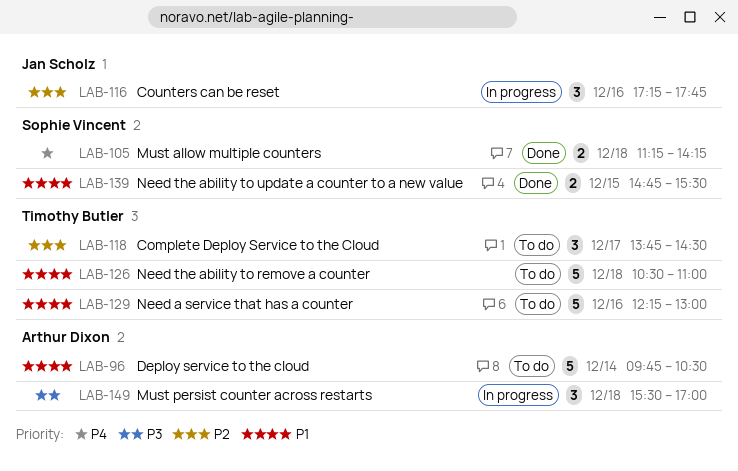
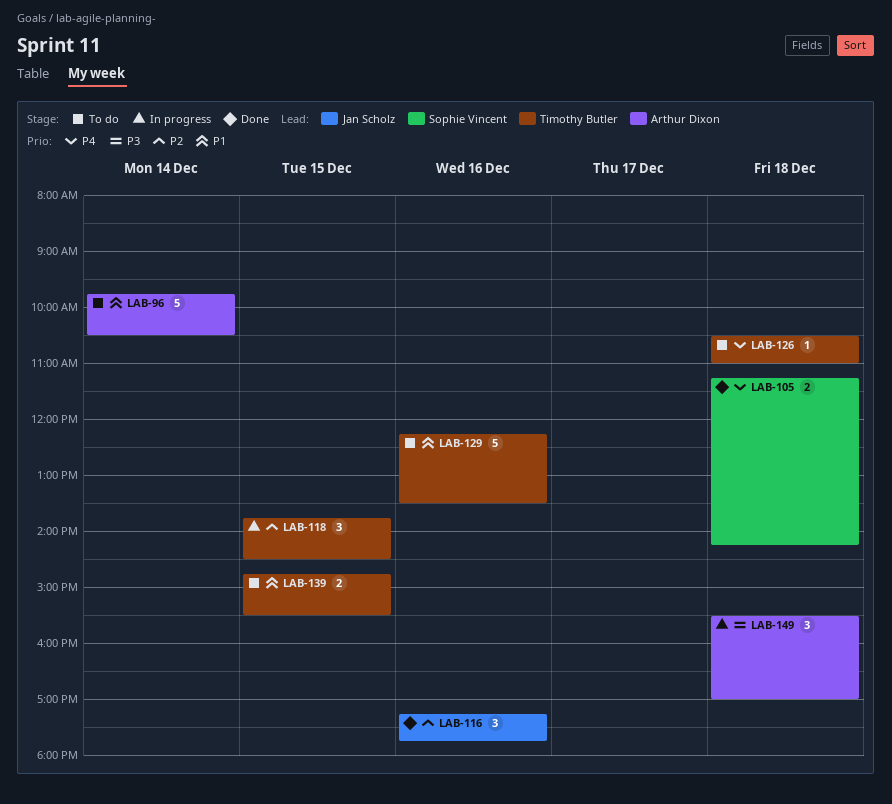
LAB-116, status: In progress -> Done
LAB-118, status: To do -> In progress
LAB-118, day: Dec 17 -> Dec 15
LAB-126, priority: P1 -> P4
LAB-126, estimate: 5 -> 1
LAB-129, ends: 13:00 -> 13:30
LAB-139, status: Done -> To do
LAB-139, owner: Sophie Vincent -> Timothy Butler

